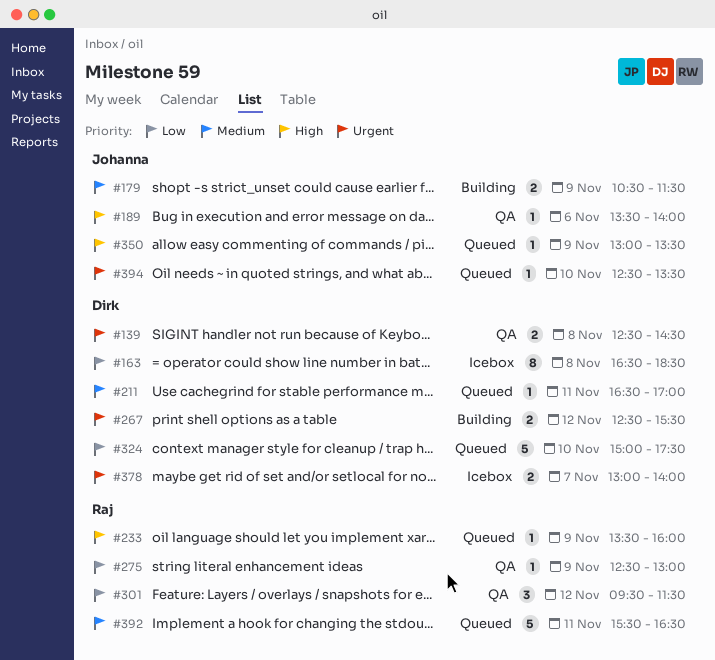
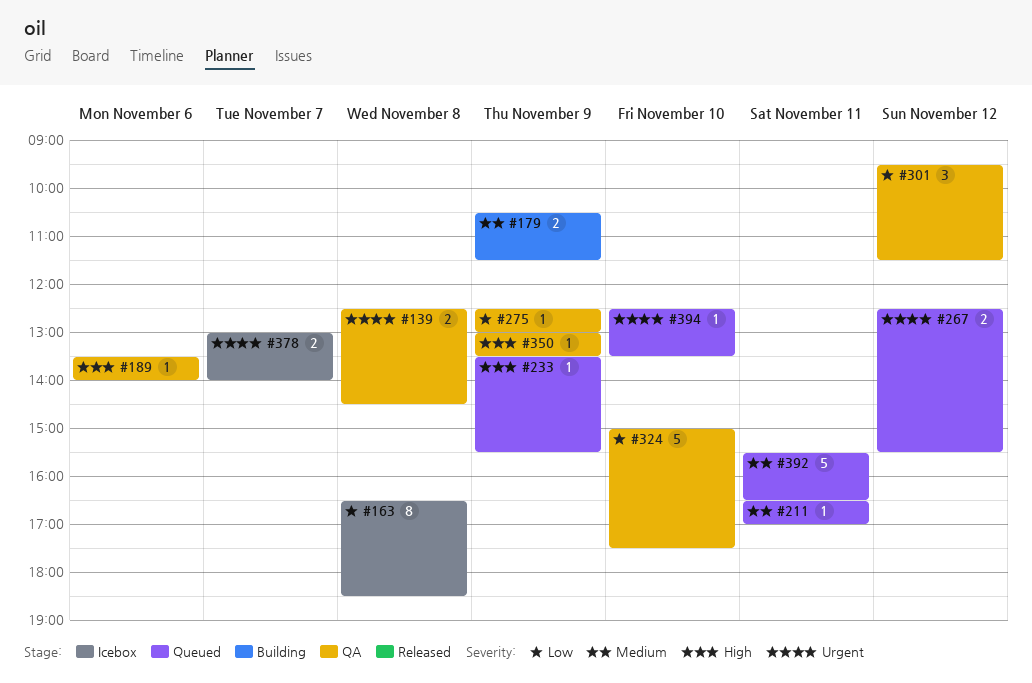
#233, ends: 16:00 -> 15:30
#267, status: Building -> Queued
#324, status: Queued -> QA
#350, status: Queued -> QA

